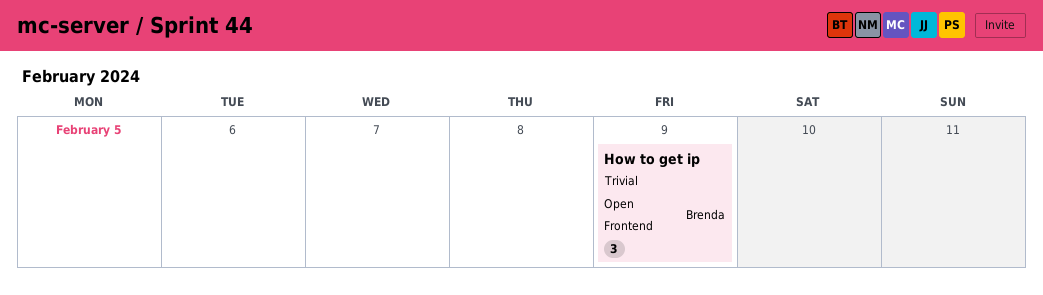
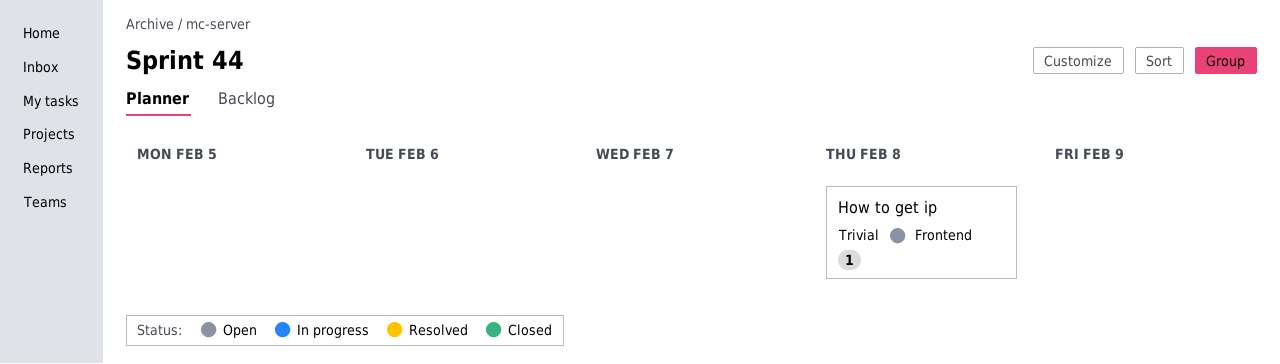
How to get ip, estimate: 3 -> 1
How to get ip, due: Feb 9 -> Feb 8

